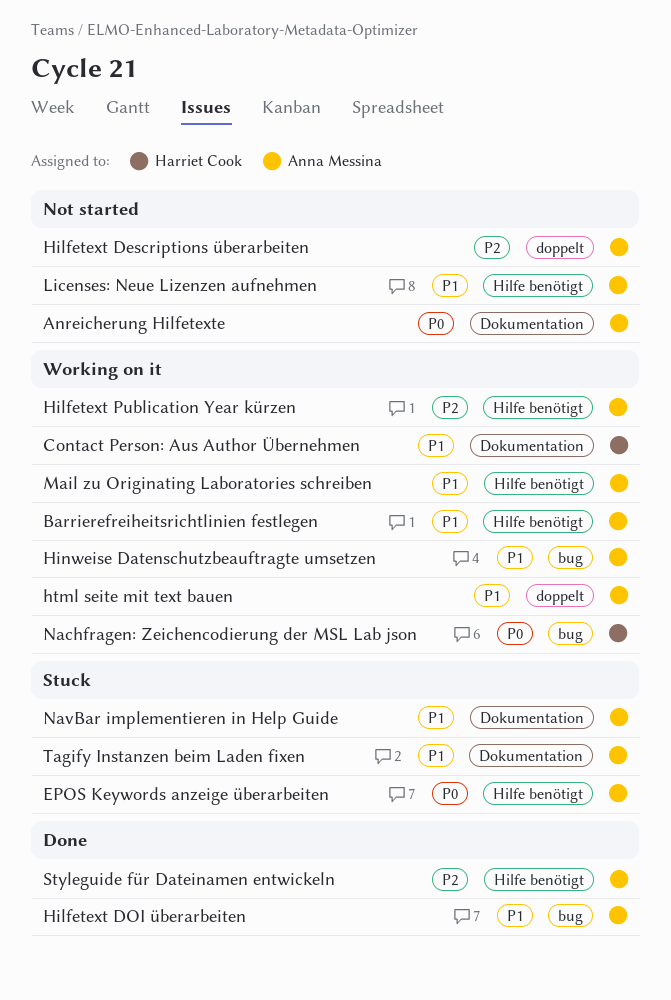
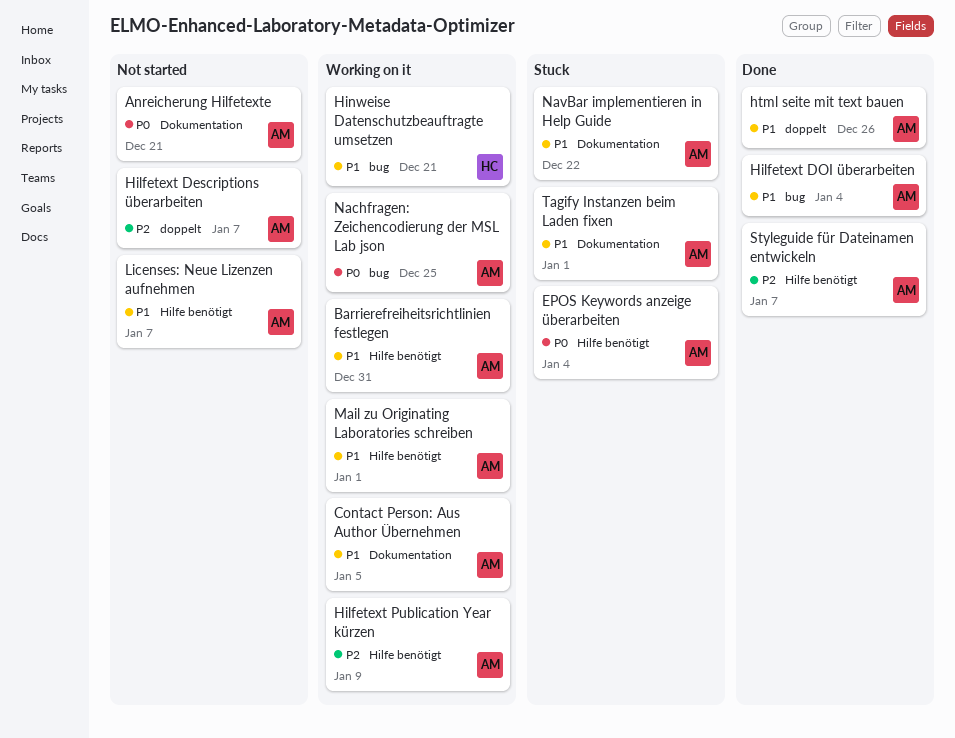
Contact Person: Aus Author Übernehmen, owner: Harriet Cook -> Anna Messina
Hinweise Datenschutzbeauftragte umsetzen, owner: Anna Messina -> Harriet Cook
html seite mit text bauen, status: Working on it -> Done
Nachfragen: Zeichencodierung der MSL Lab json, owner: Harriet Cook -> Anna Messina

